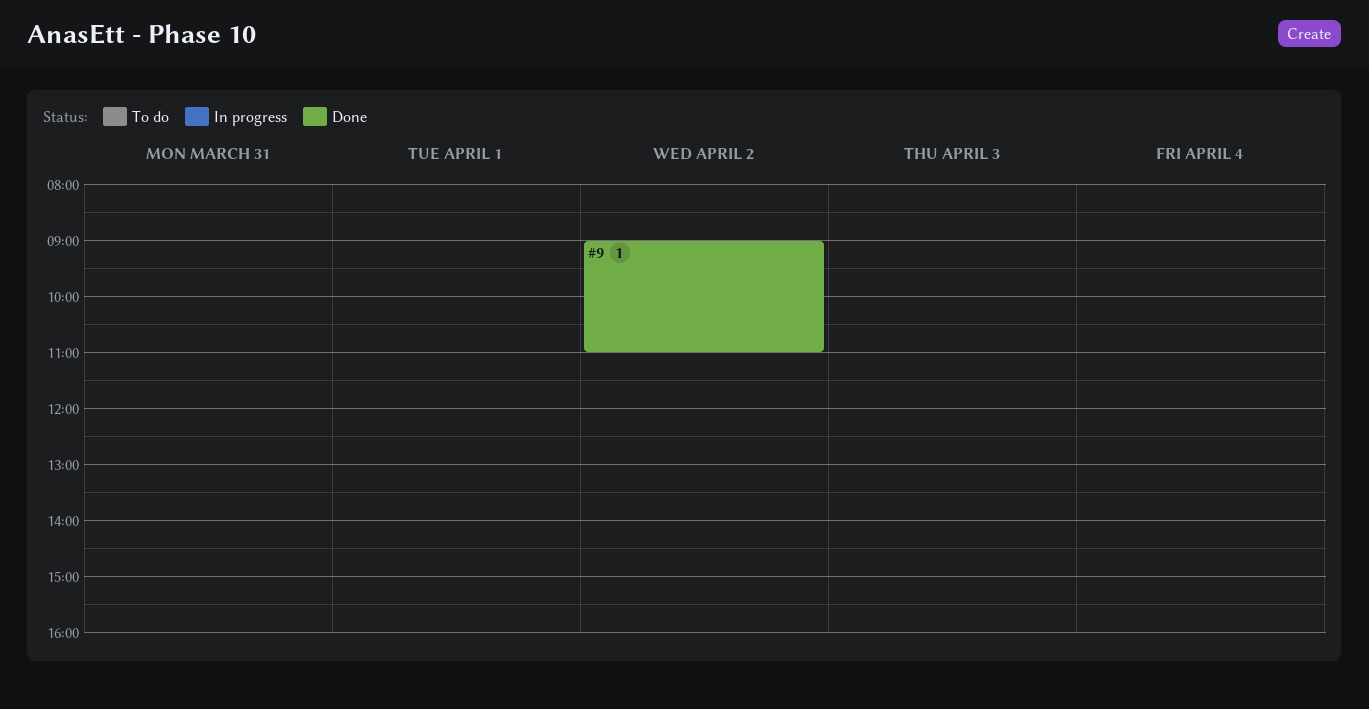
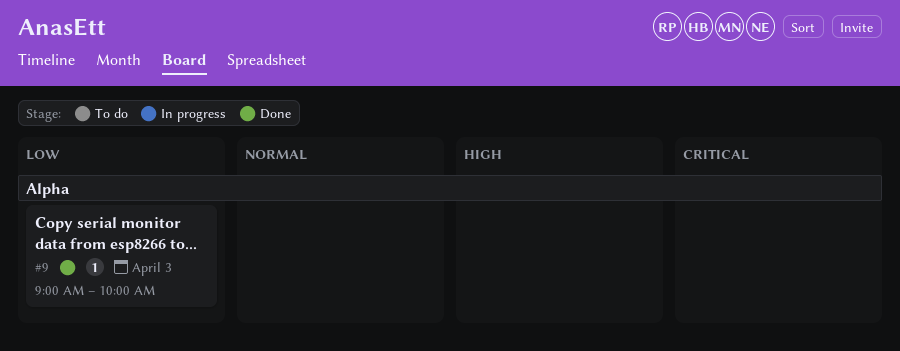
#9, day: Apr 2 -> Apr 3
#9, ends: 11:00 -> 10:00

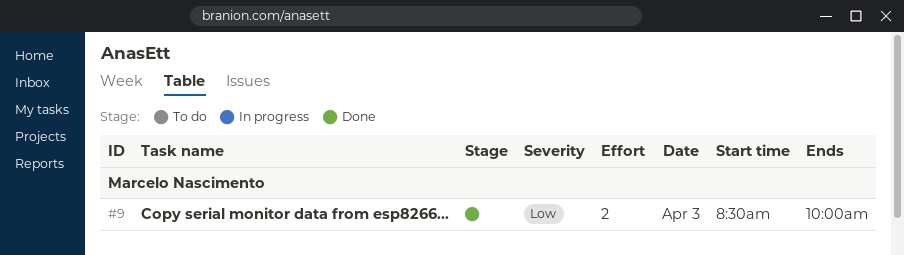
#9, estimate: 1 -> 2
#9, begins: 09:00 -> 08:30

